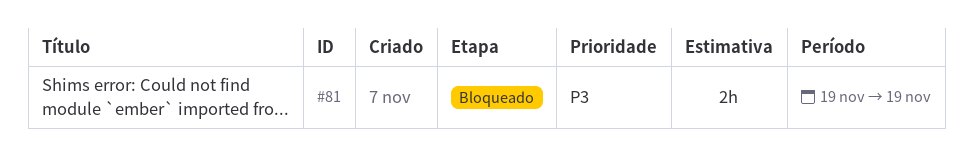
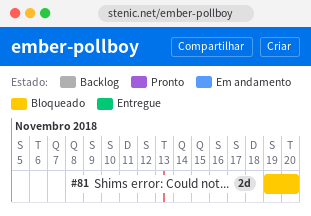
#81, estimate: 2h -> 2d
#81, due: Nov 19 -> Nov 20

